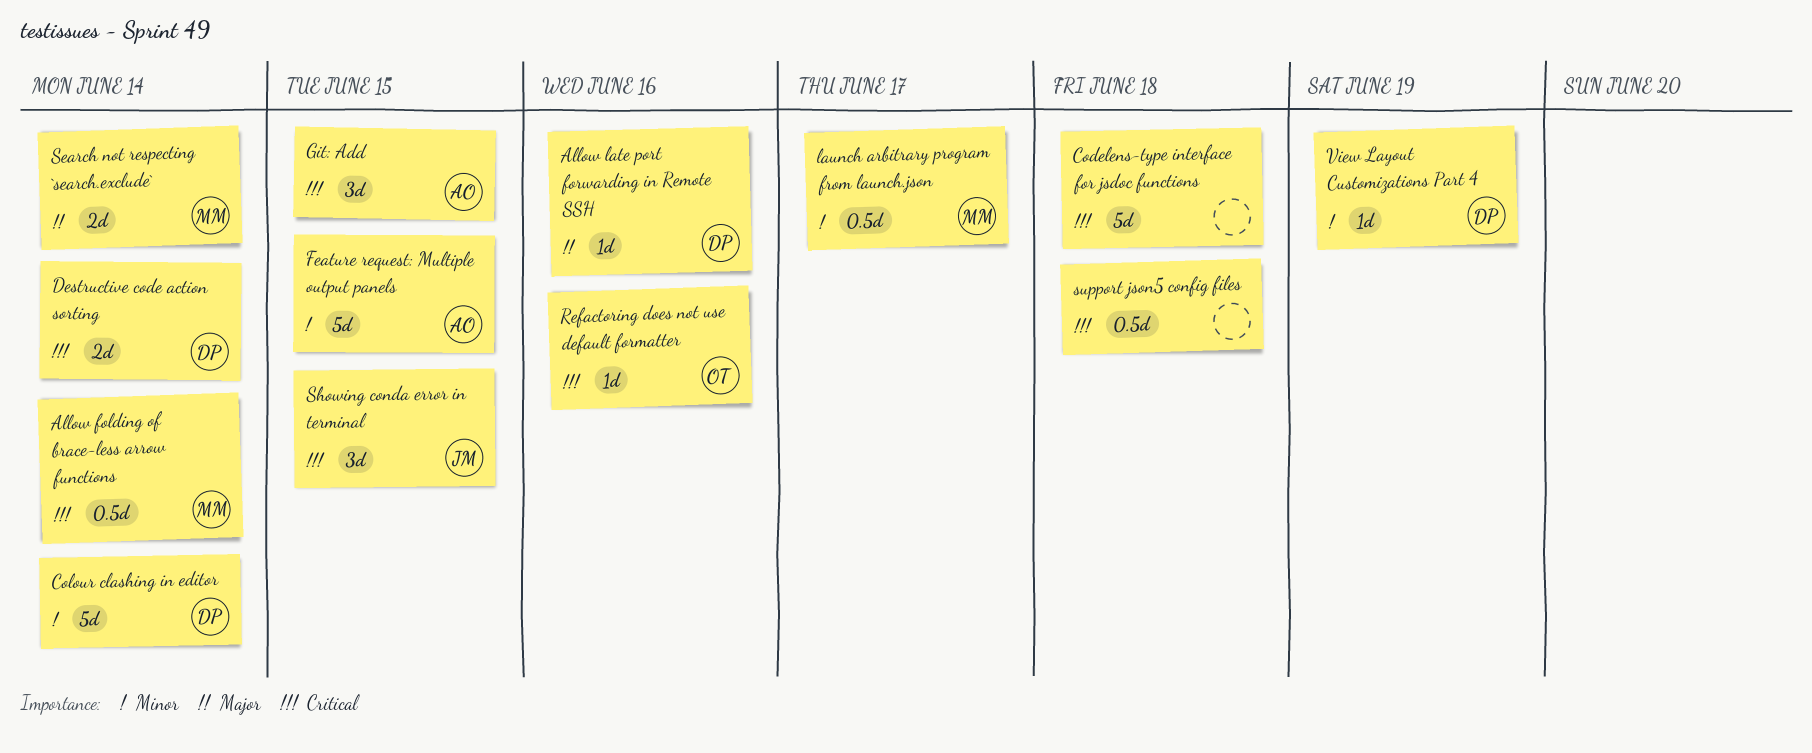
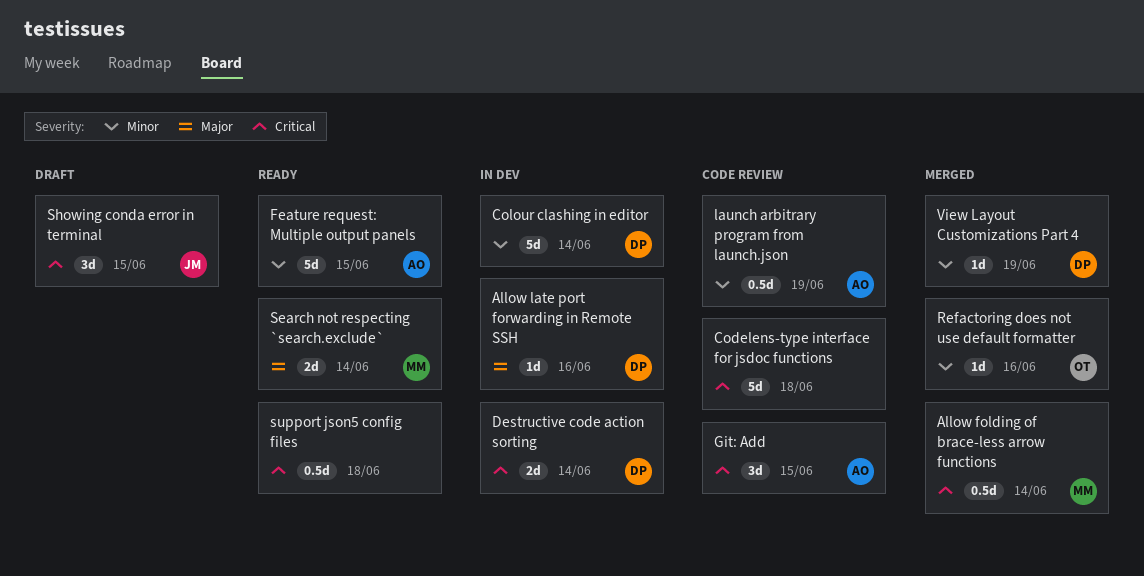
launch arbitrary program from launch.json, owner: MM -> AO
launch arbitrary program from launch.json, due: Jun 17 -> Jun 19
Refactoring does not use default formatter, priority: Critical -> Minor

